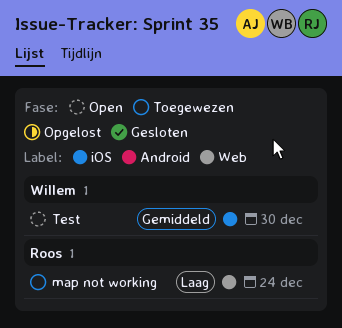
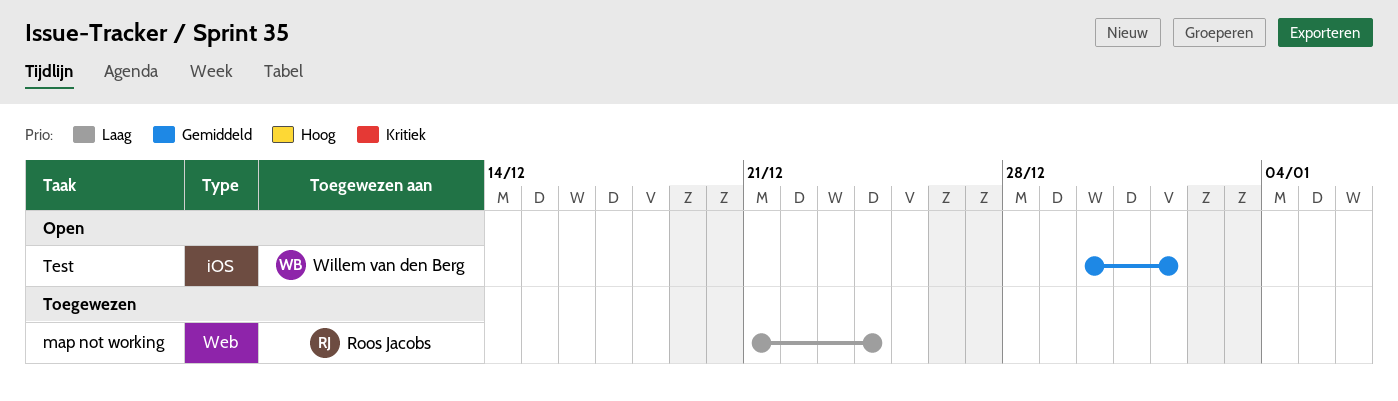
Test, due: Dec 30 -> Jan 1

